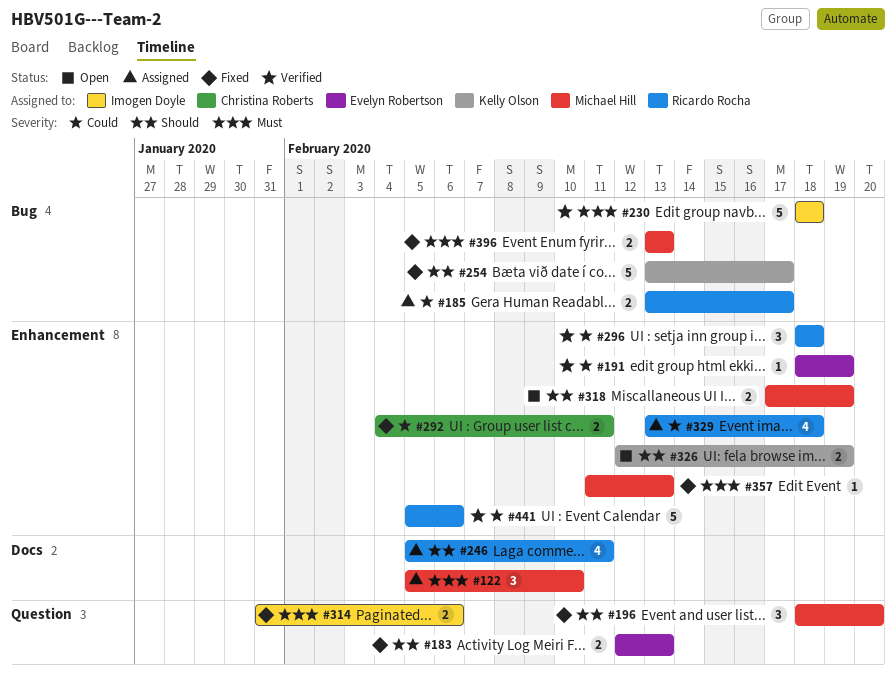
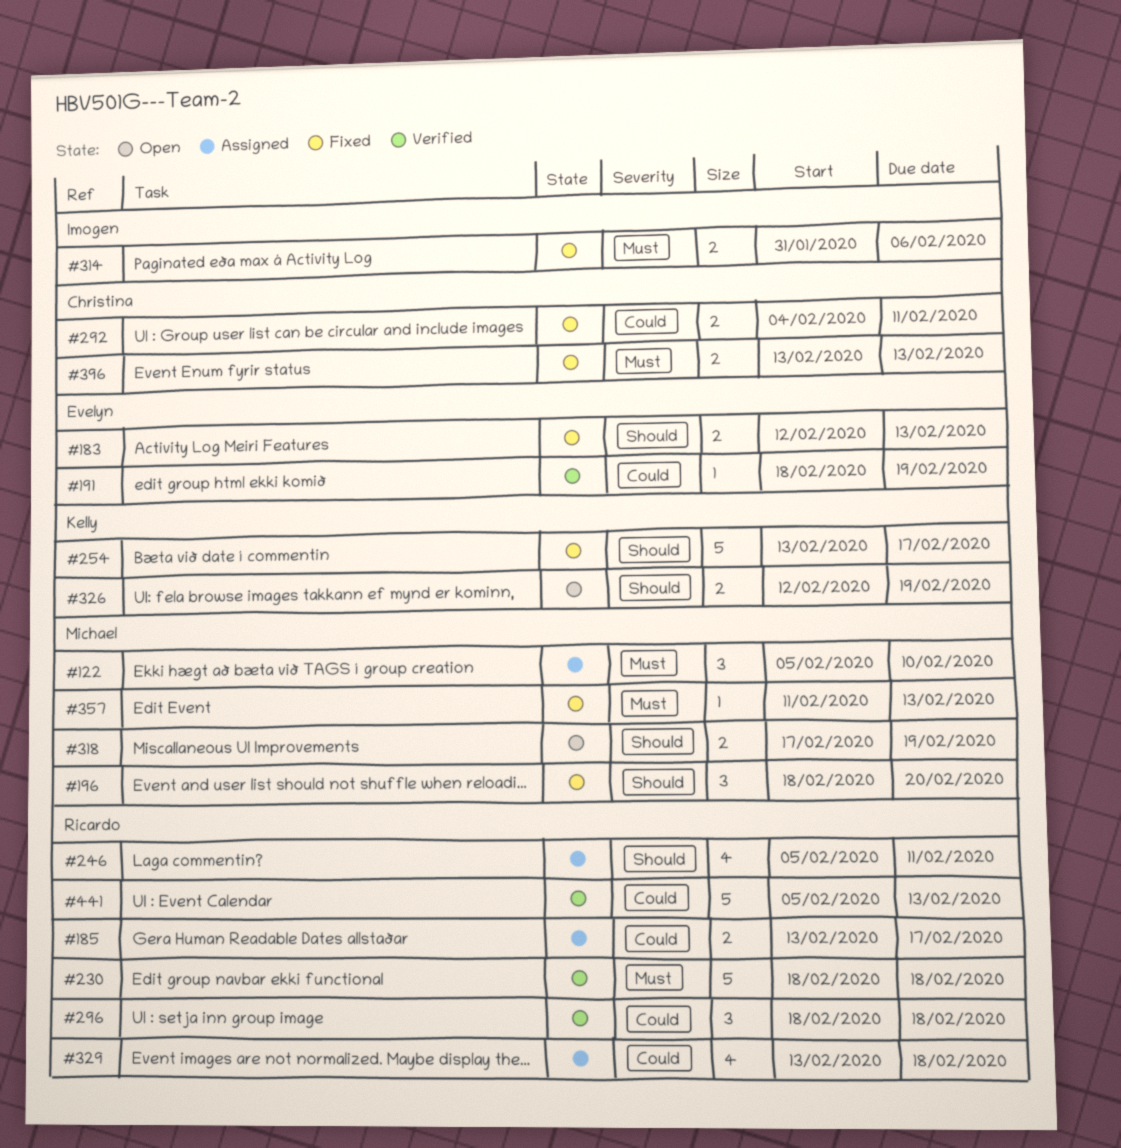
#230, owner: Imogen Doyle -> Ricardo Rocha
#396, owner: Michael Hill -> Christina Roberts
#441, due: Feb 6 -> Feb 13

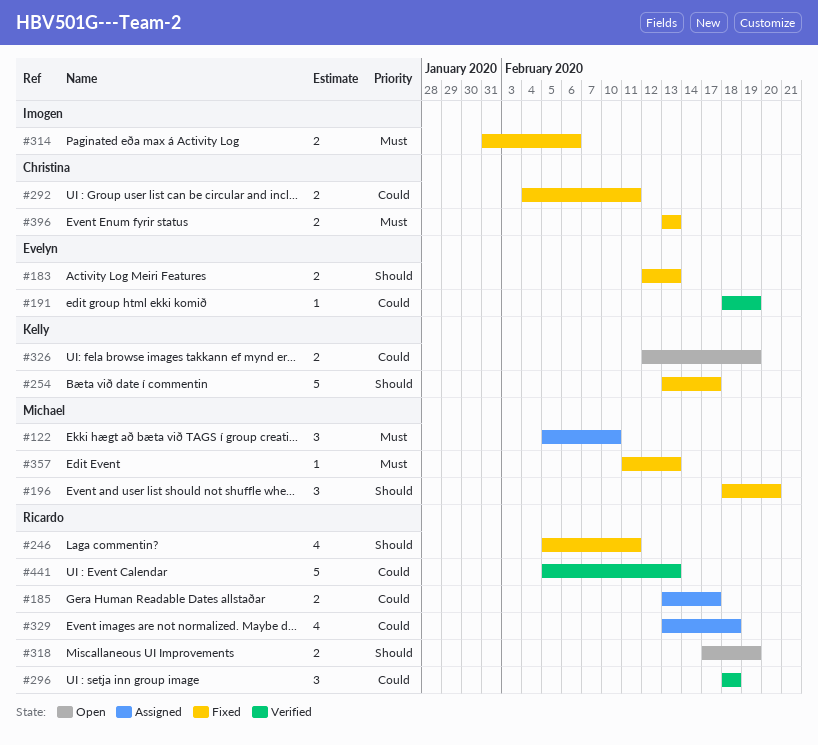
#230: present -> none
#246, status: Assigned -> Fixed
#318, owner: Michael -> Ricardo
#326, priority: Should -> Could

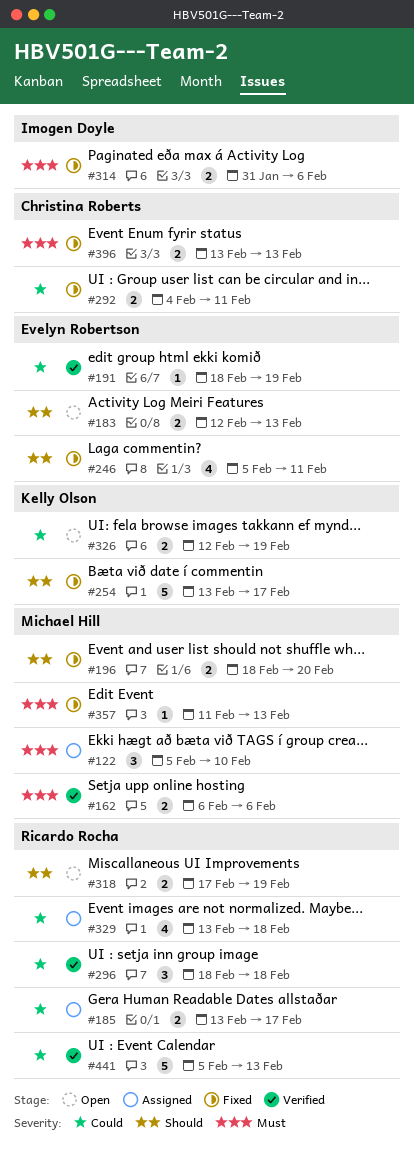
#162: none -> present
#183, status: Fixed -> Open
#196, estimate: 3 -> 2
#246, owner: Ricardo Rocha -> Evelyn Robertson

